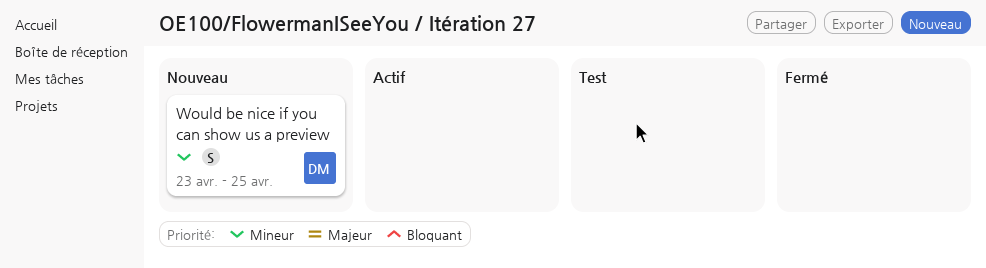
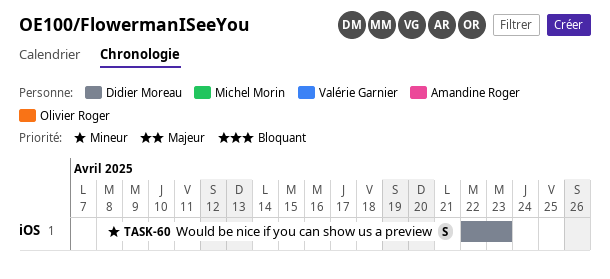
Would be nice if you can show us a preview, start: Apr 23 -> Apr 22
Would be nice if you can show us a preview, due: Apr 25 -> Apr 23

